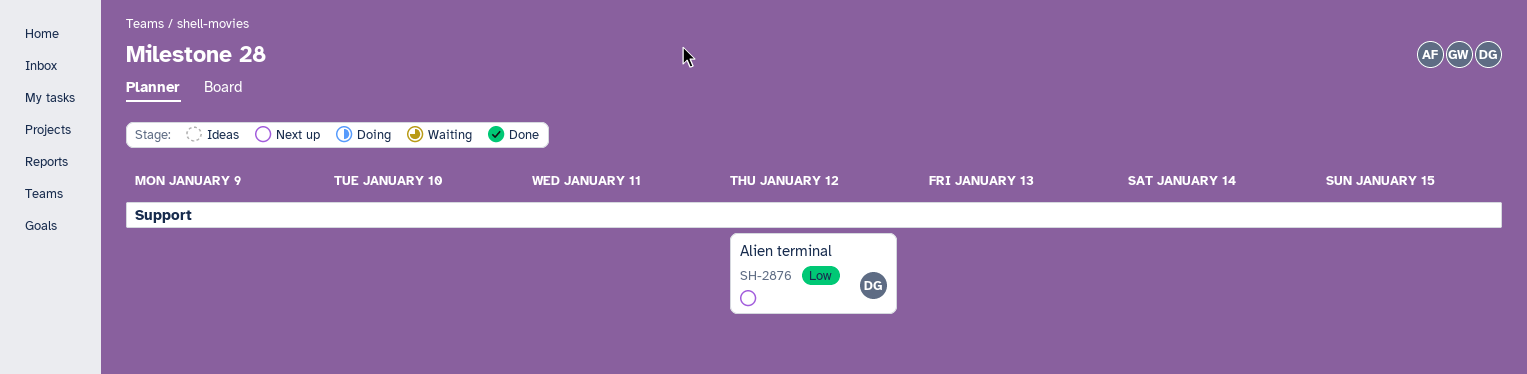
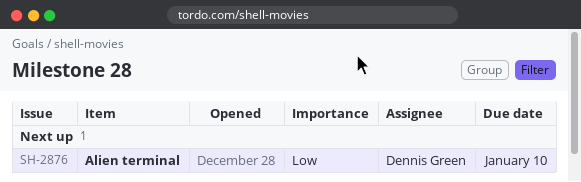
SH-2876, due: Jan 12 -> Jan 10

